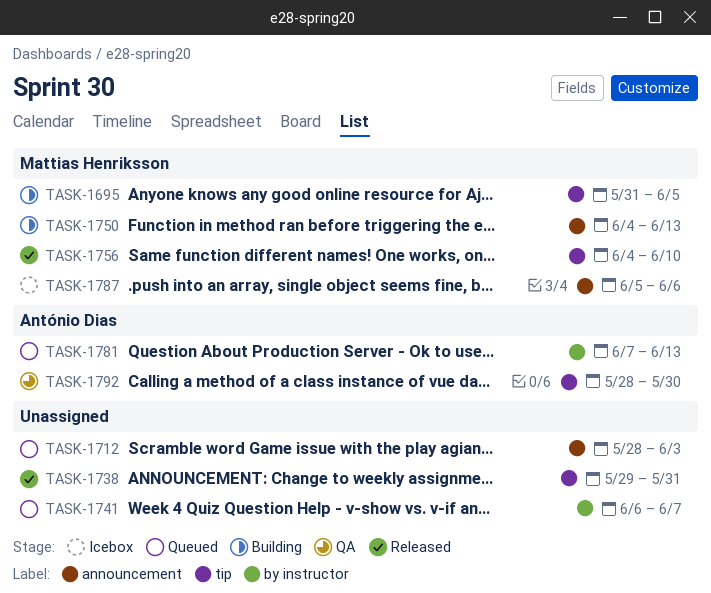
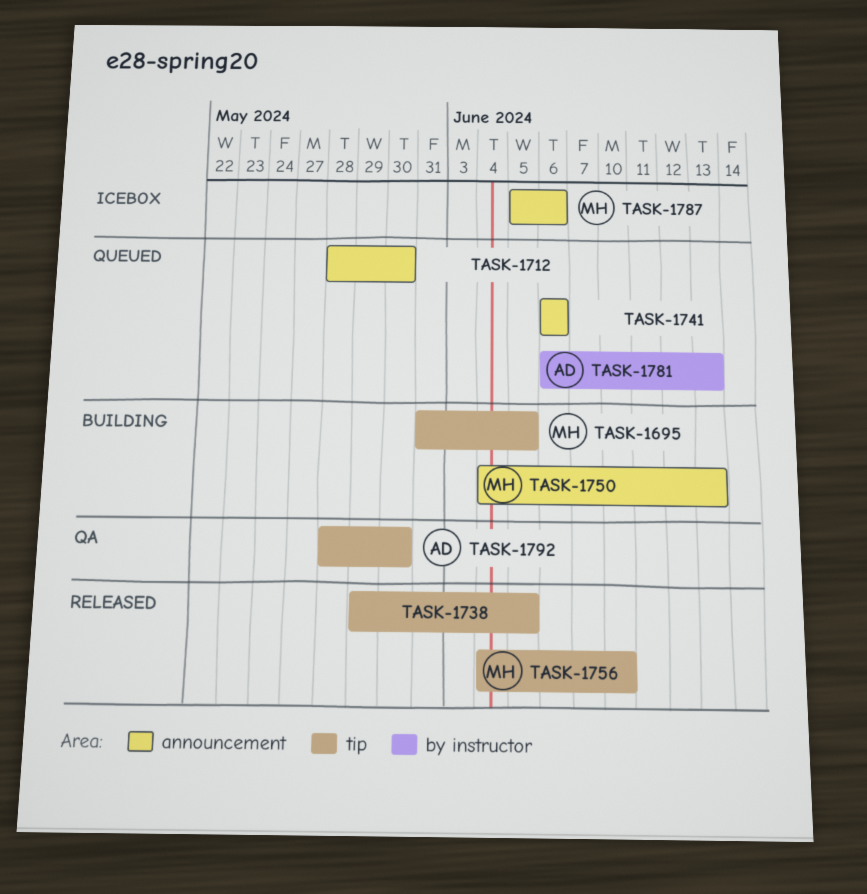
TASK-1712, due: Jun 3 -> May 30
TASK-1738, due: May 31 -> Jun 5
TASK-1741, label: by instructor -> announcement
TASK-1741, due: Jun 7 -> Jun 6
TASK-1781, start: Jun 7 -> Jun 6

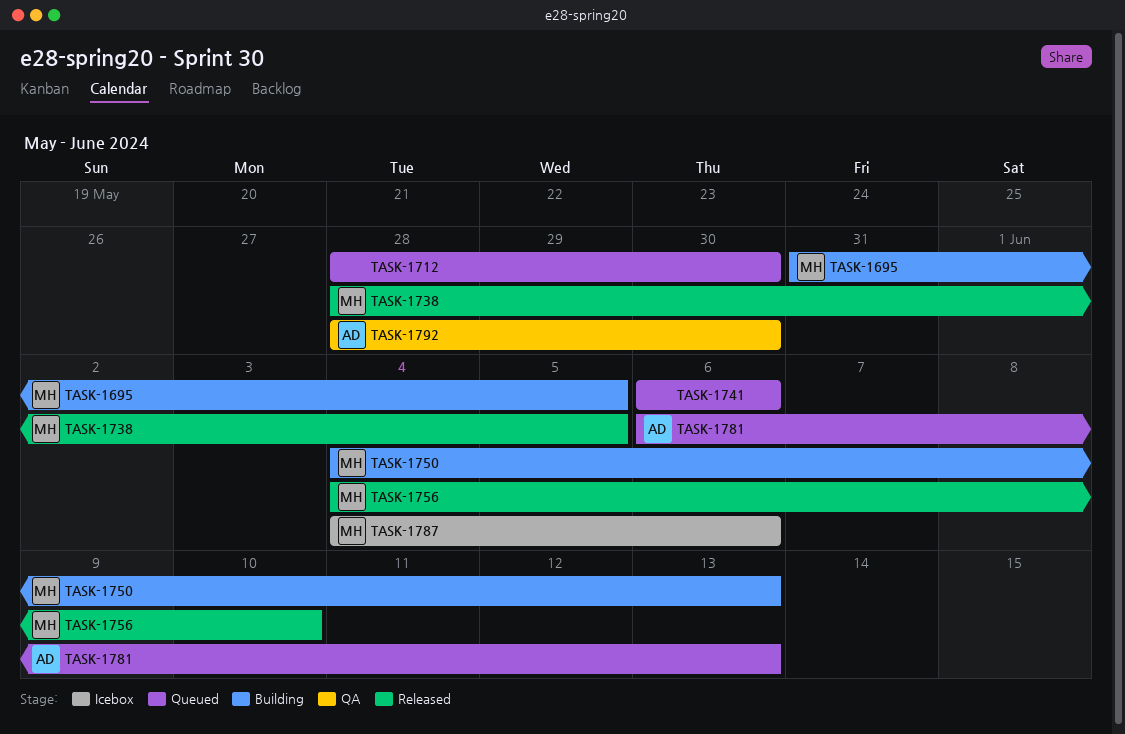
TASK-1738, owner: none -> MH
TASK-1738, start: May 29 -> May 28
TASK-1787, start: Jun 5 -> Jun 4

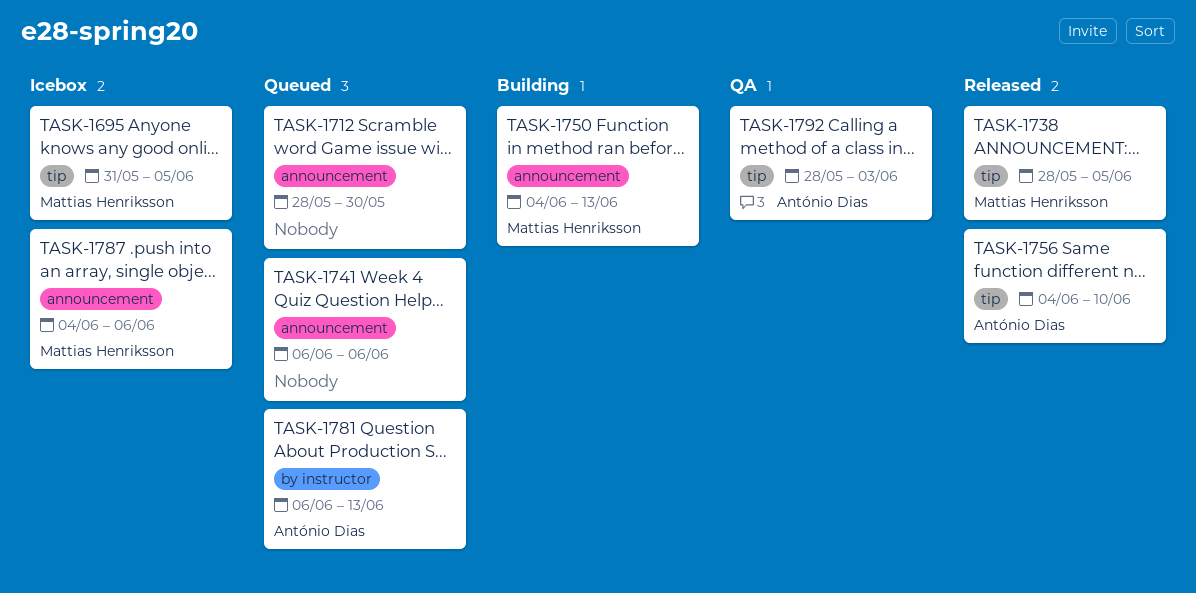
TASK-1695, status: Building -> Icebox
TASK-1756, owner: Mattias Henriksson -> António Dias
TASK-1792, due: May 30 -> Jun 3

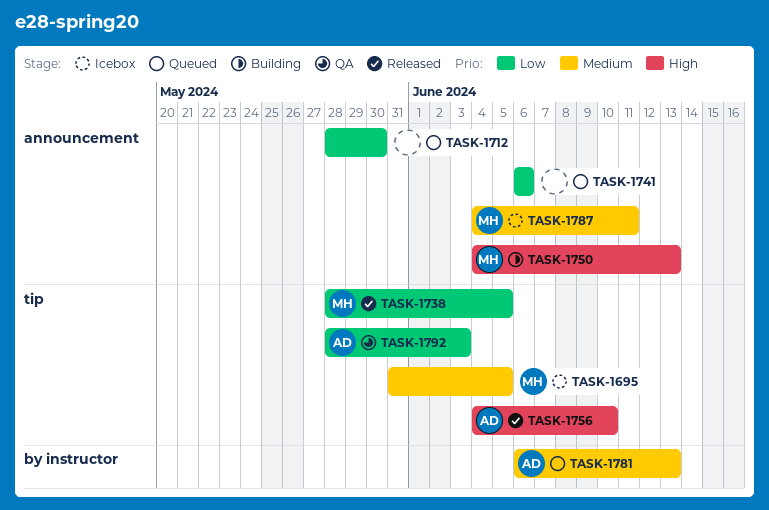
TASK-1787, due: Jun 6 -> Jun 11

